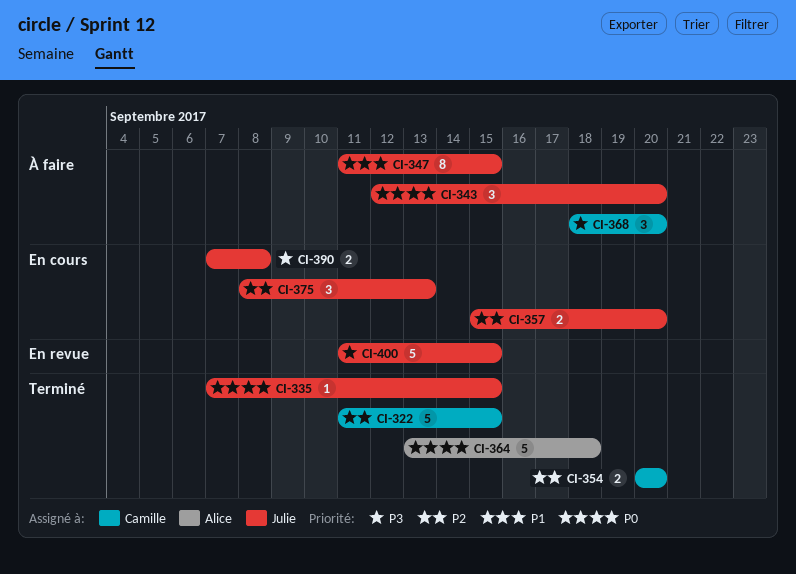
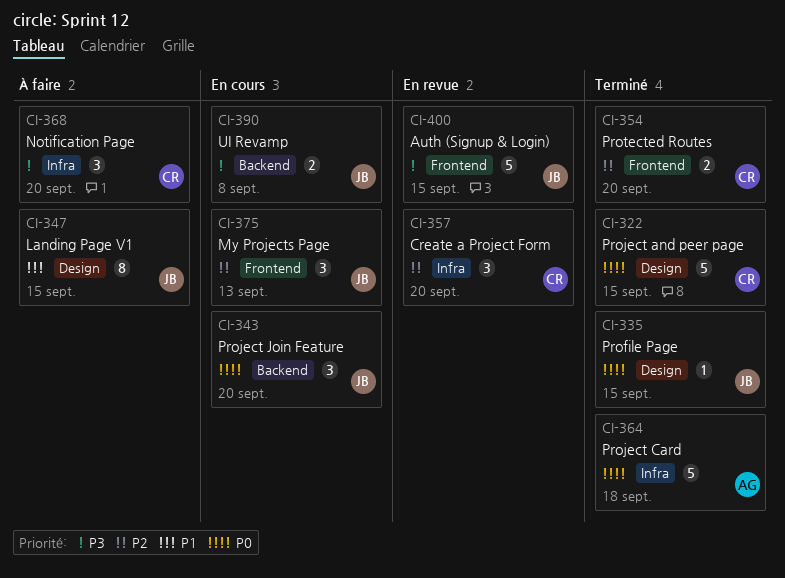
CI-322, priority: P2 -> P0
CI-343, status: À faire -> En cours
CI-357, status: En cours -> En revue
CI-357, owner: Julie -> Camille
CI-357, estimate: 2 -> 3

